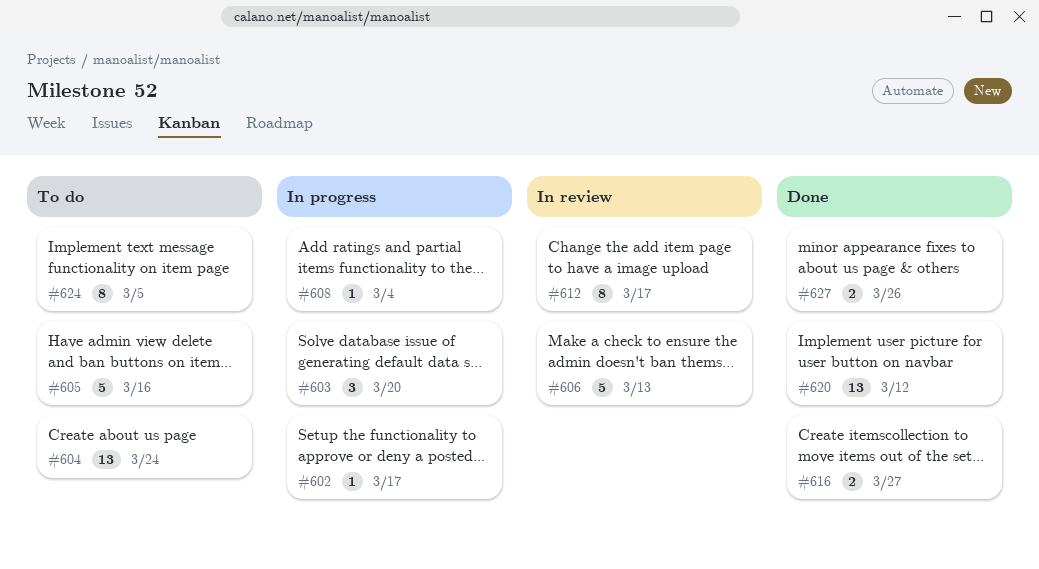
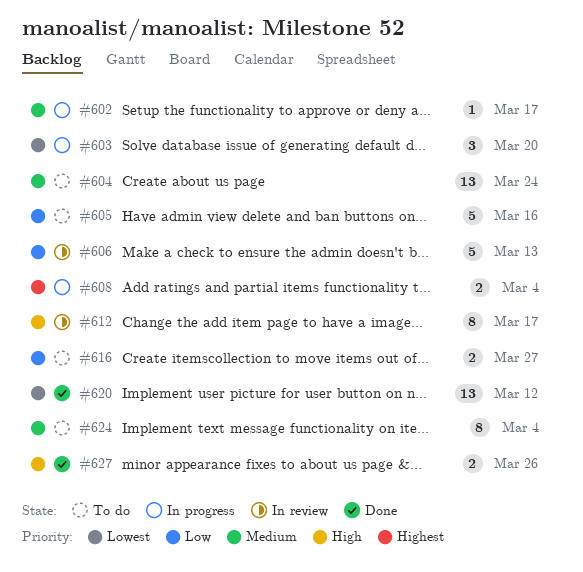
#608, estimate: 1 -> 2
#616, status: Done -> To do
#624, due: Mar 5 -> Mar 4

